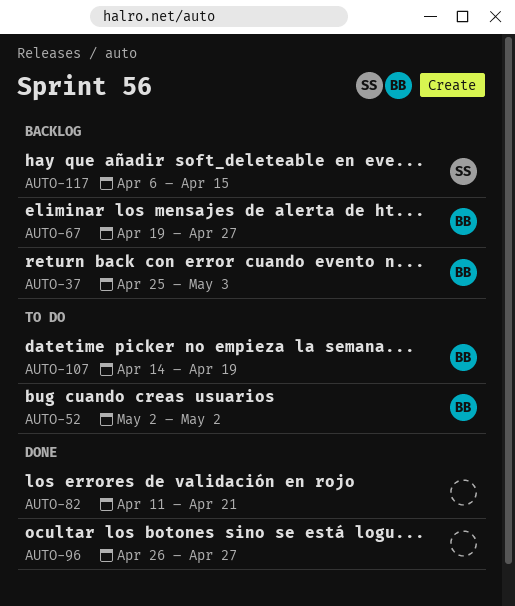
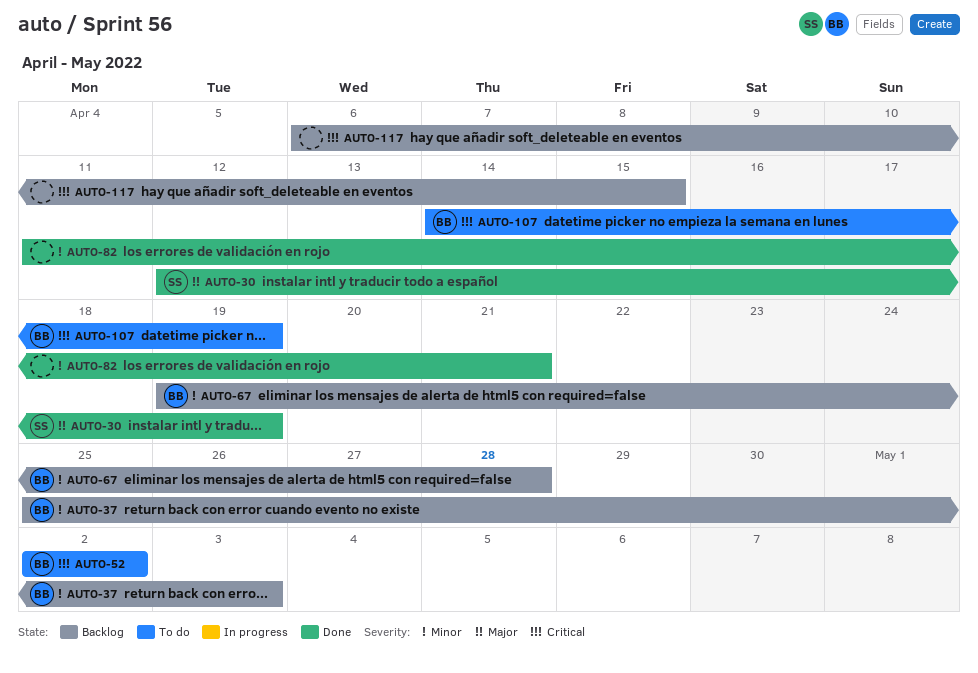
AUTO-30: none -> present
AUTO-67, due: Apr 27 -> Apr 28
AUTO-96: present -> none
AUTO-117, owner: SS -> none

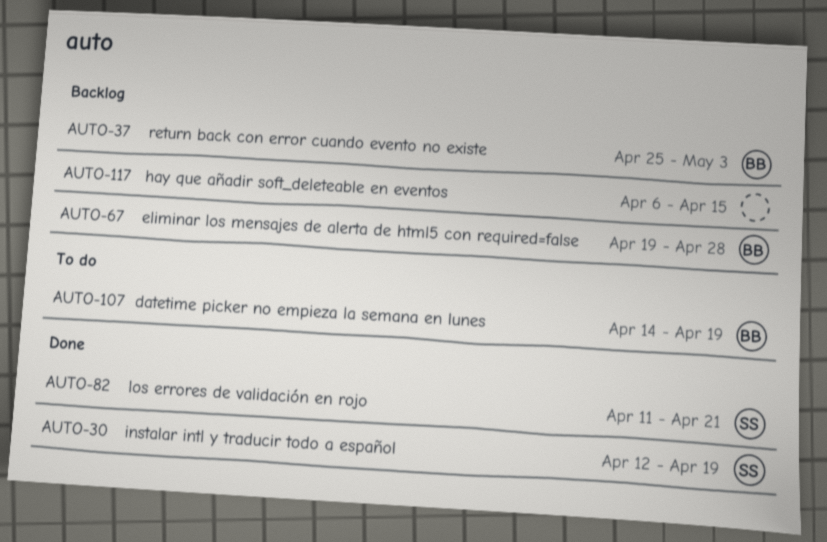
AUTO-52: present -> none
AUTO-82, owner: none -> SS

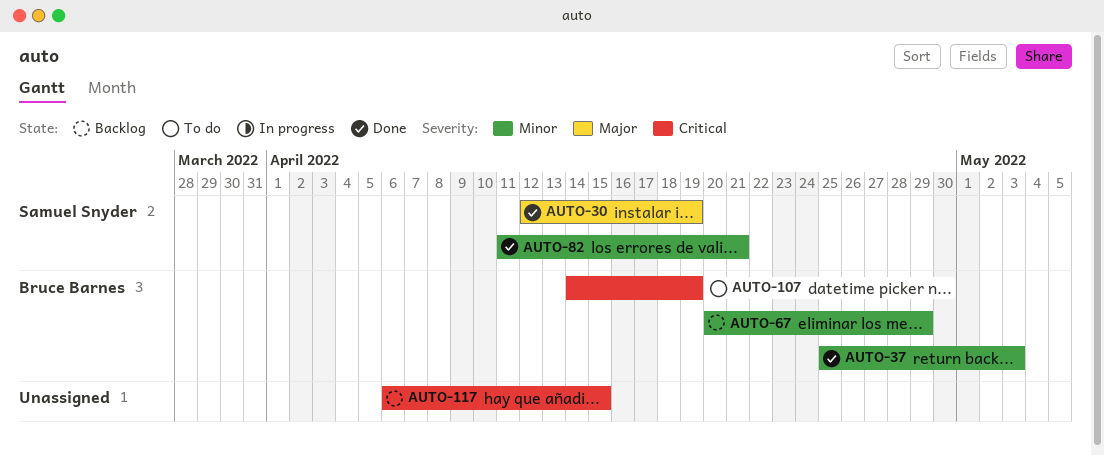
AUTO-37, status: Backlog -> Done
AUTO-67, start: Apr 19 -> Apr 20
AUTO-67, due: Apr 28 -> Apr 29

